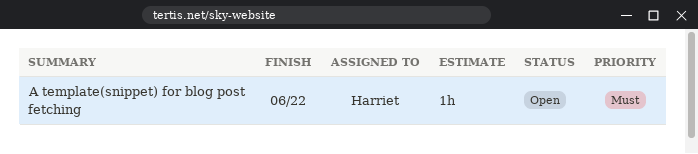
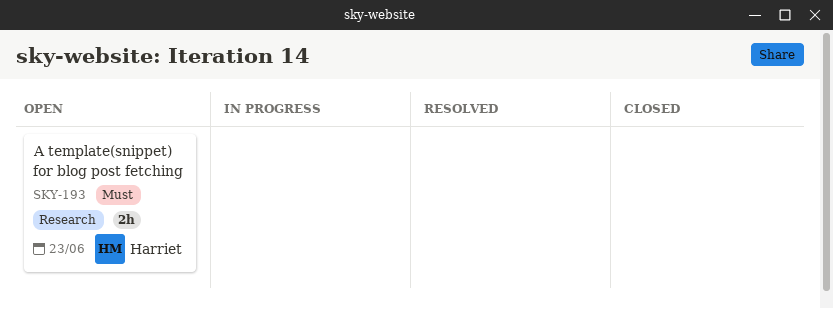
A template(snippet) for blog post fetching, estimate: 1h -> 2h
A template(snippet) for blog post fetching, due: Jun 22 -> Jun 23

